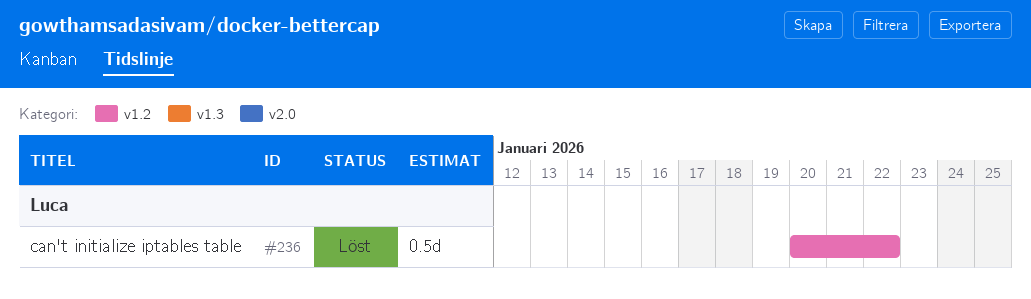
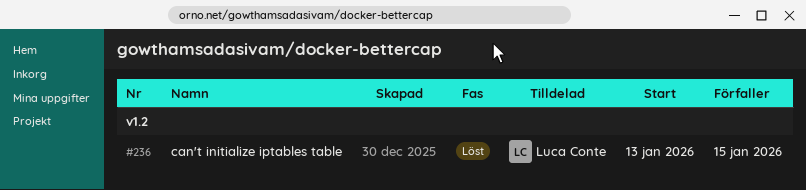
#236, start: Jan 20 -> Jan 13
#236, due: Jan 22 -> Jan 15

